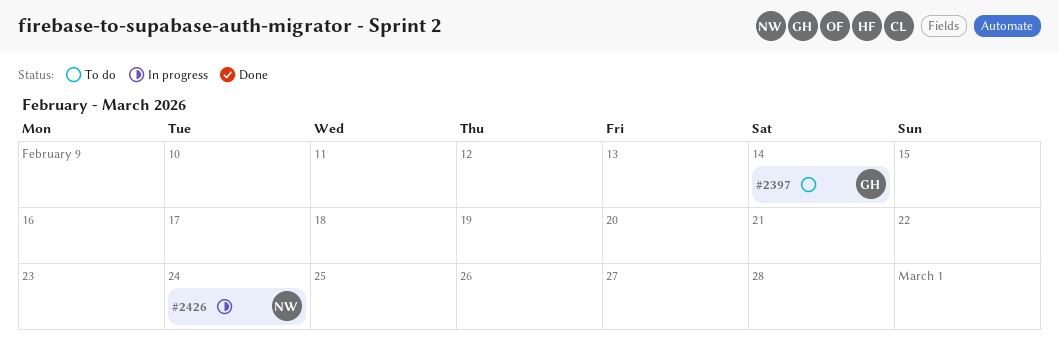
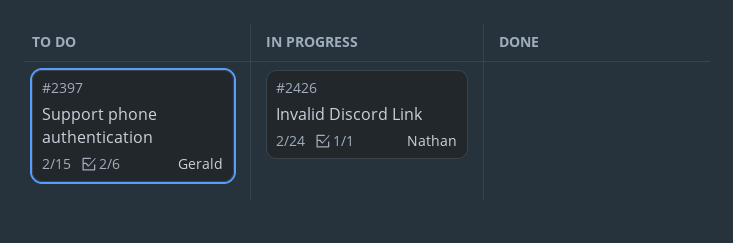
#2397, due: Feb 14 -> Feb 15

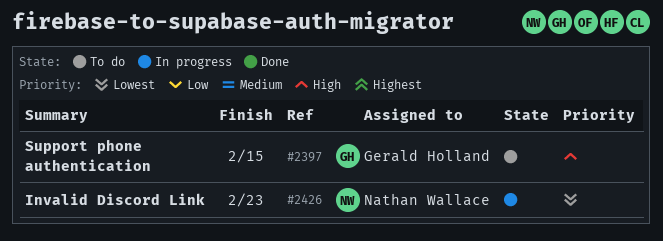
#2426, due: Feb 24 -> Feb 23

